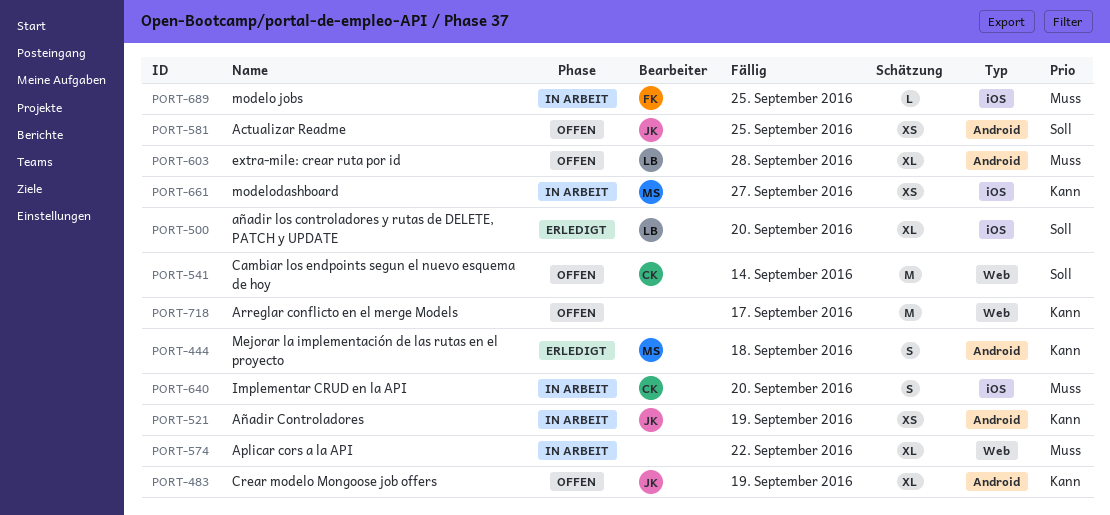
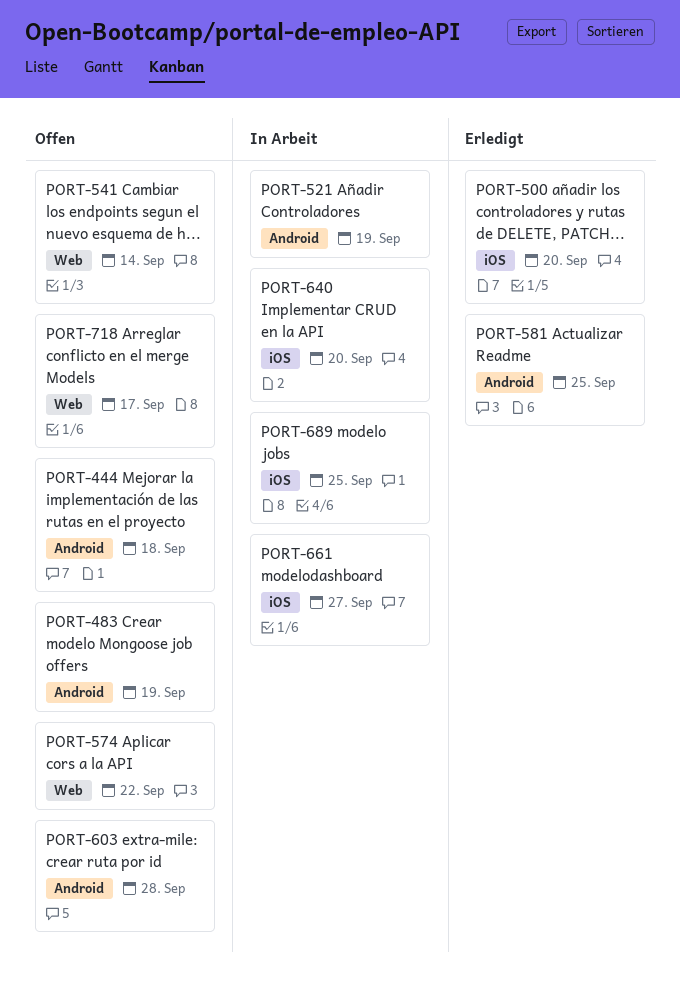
PORT-444, status: Erledigt -> Offen
PORT-574, status: In Arbeit -> Offen
PORT-581, status: Offen -> Erledigt

